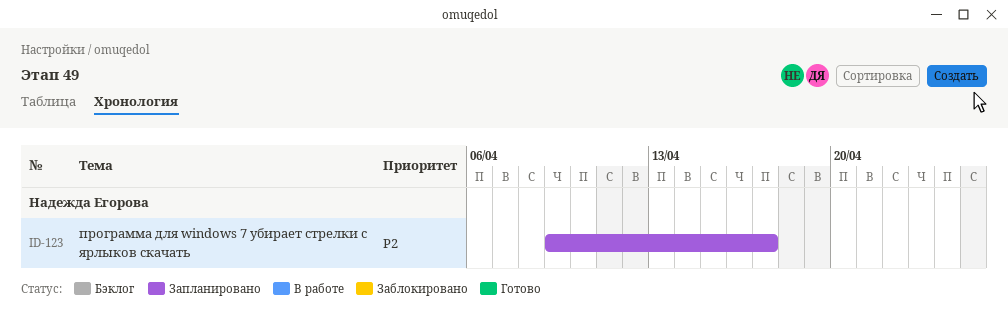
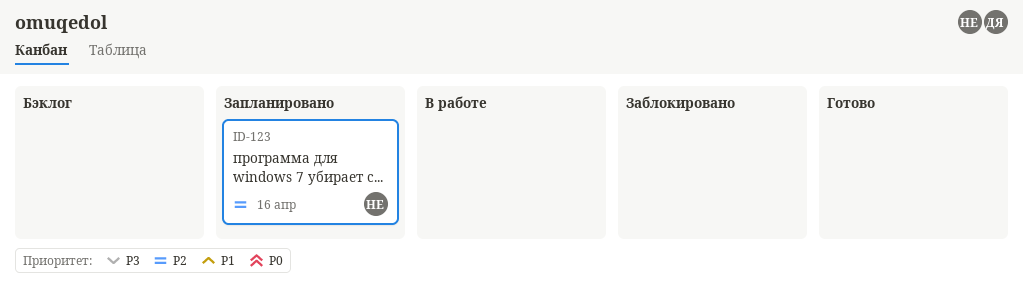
ID-123, due: Apr 17 -> Apr 16

